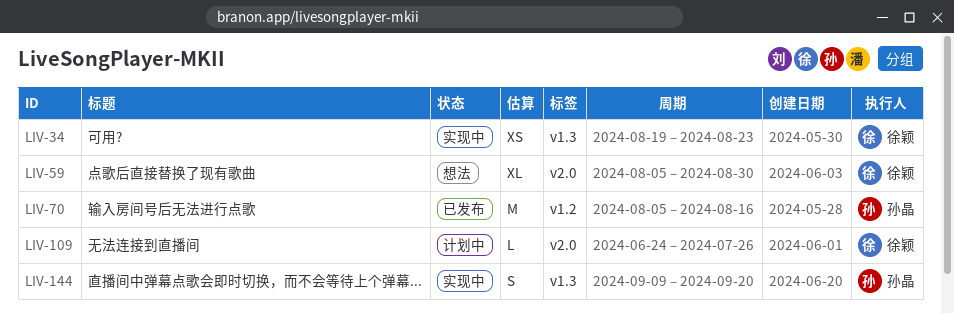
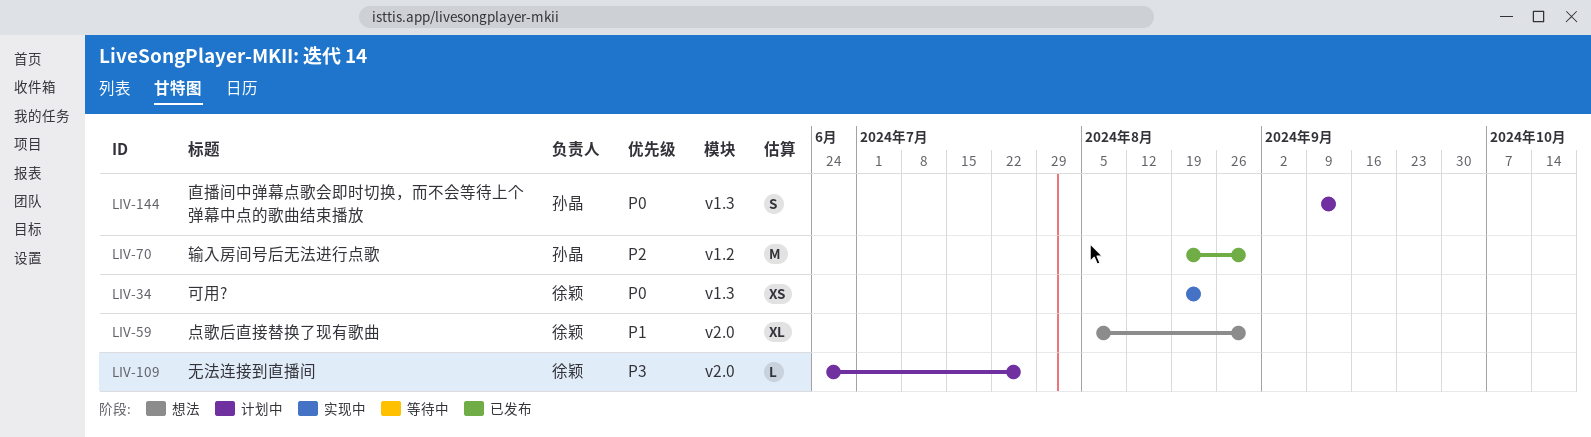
LIV-70, start: Aug 5 -> Aug 19
LIV-70, due: Aug 16 -> Aug 30
LIV-144, status: 实现中 -> 计划中
LIV-144, due: Sep 20 -> Sep 13

